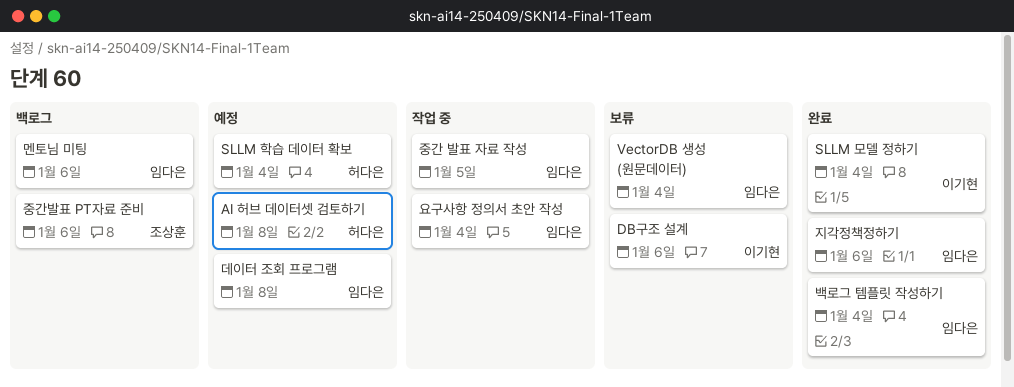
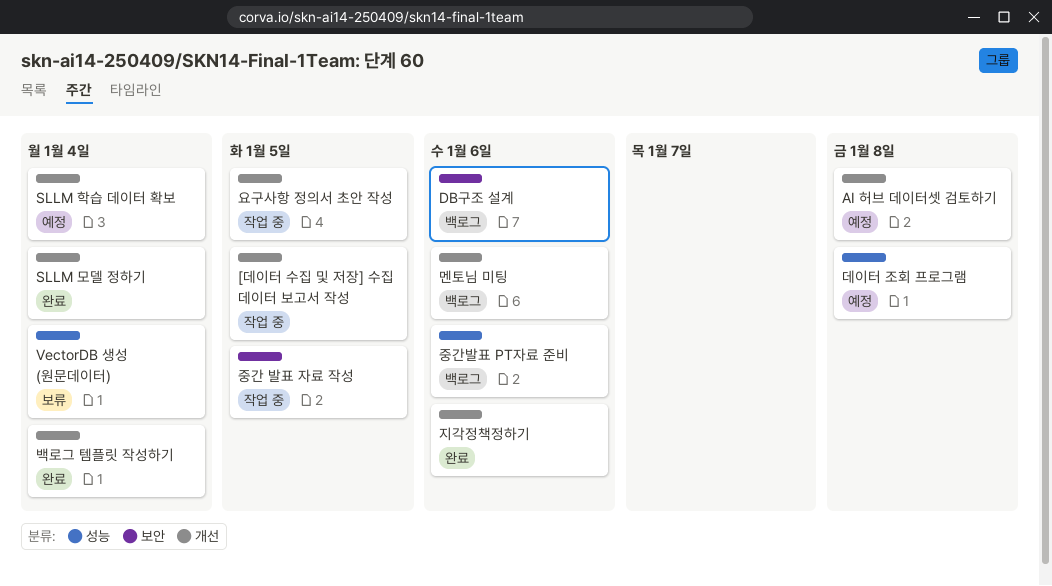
[데이터 수집 및 저장] 수집 데이터 보고서 작성: none -> present
DB구조 설계, status: 보류 -> 백로그
요구사항 정의서 초안 작성, due: Jan 4 -> Jan 5

